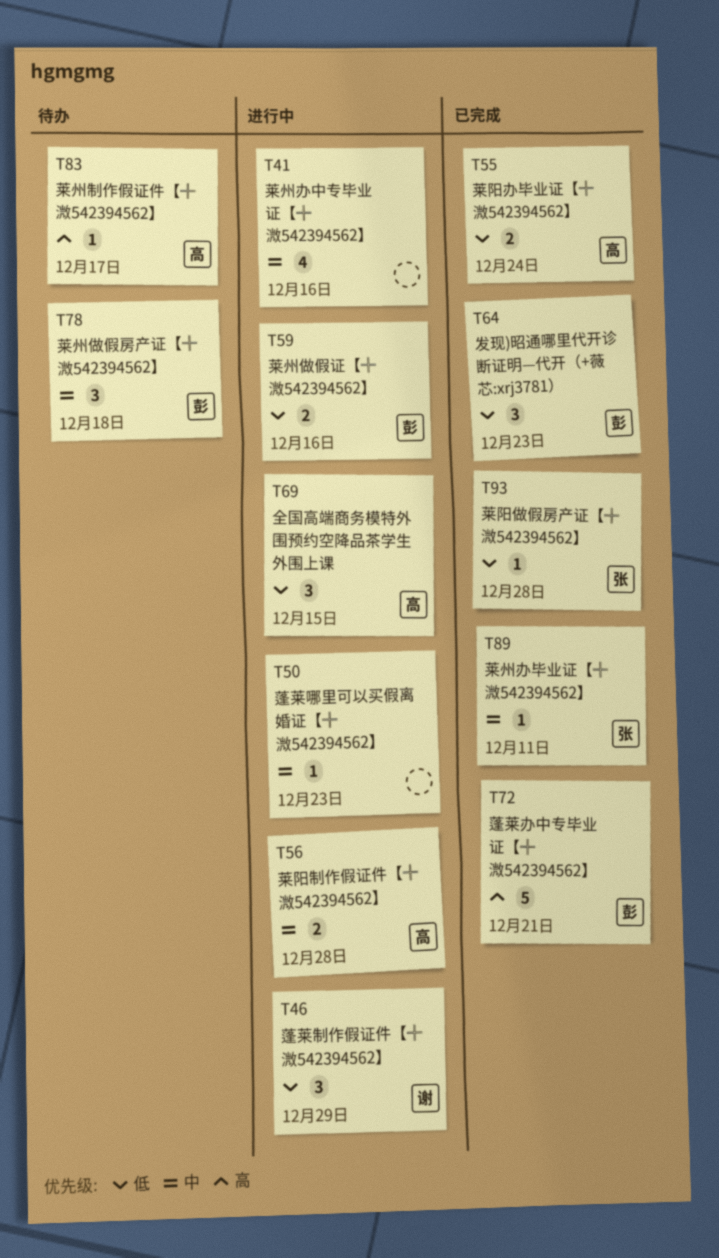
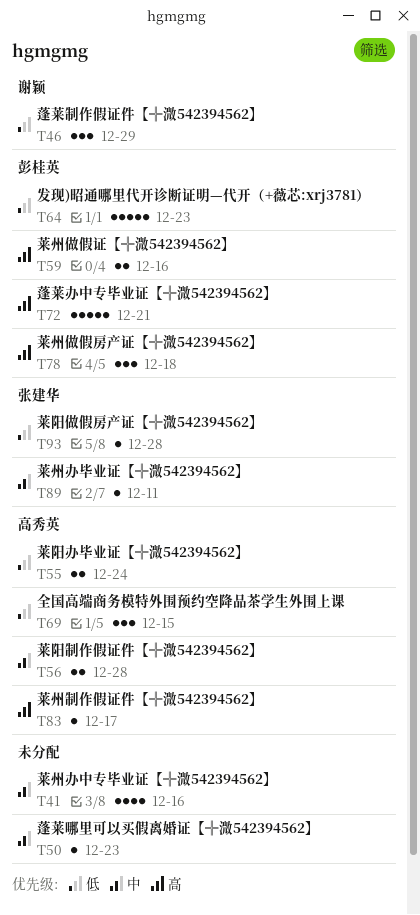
T59, priority: 低 -> 高
T64, estimate: 3 -> 5
T78, priority: 中 -> 高

